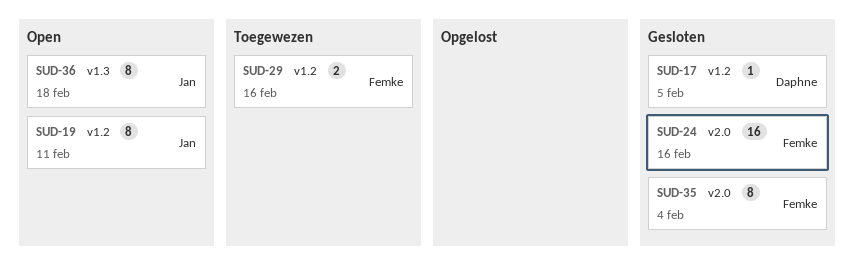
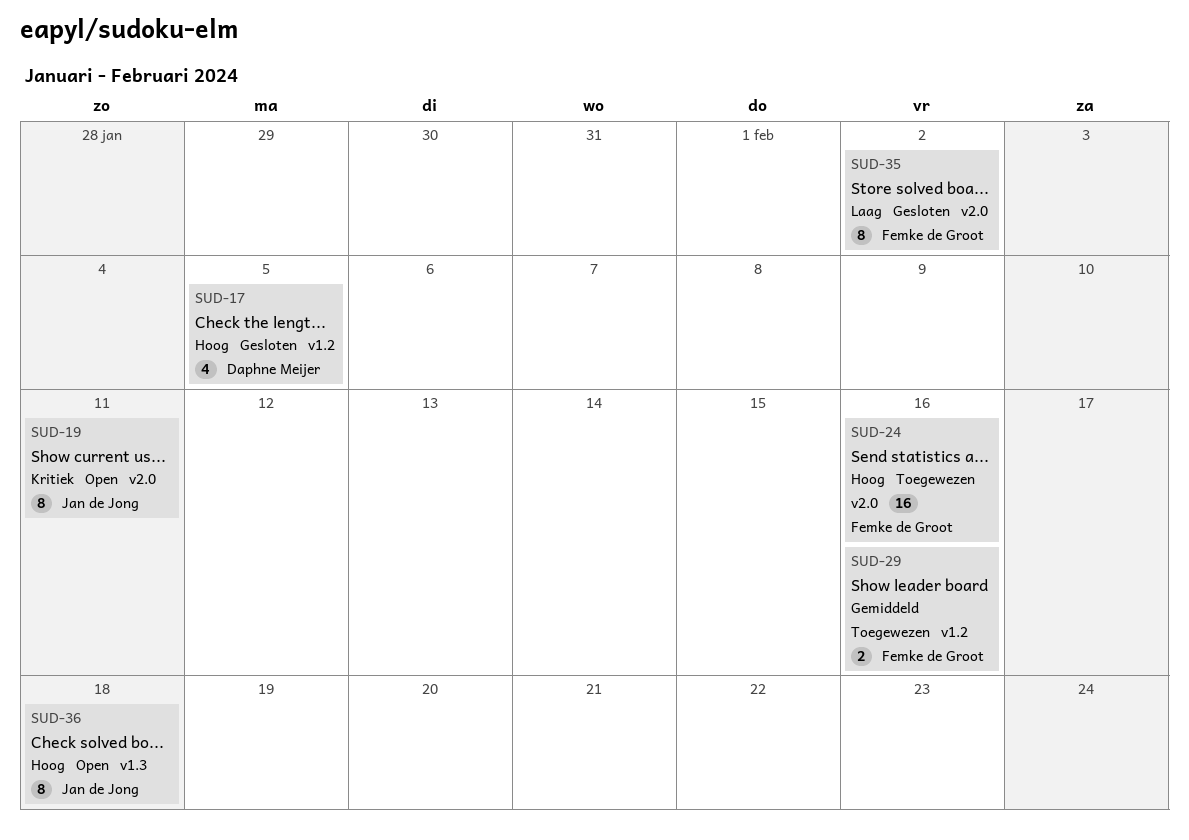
SUD-17, estimate: 1 -> 4
SUD-19, label: v1.2 -> v2.0
SUD-24, status: Gesloten -> Toegewezen
SUD-35, due: Feb 4 -> Feb 2

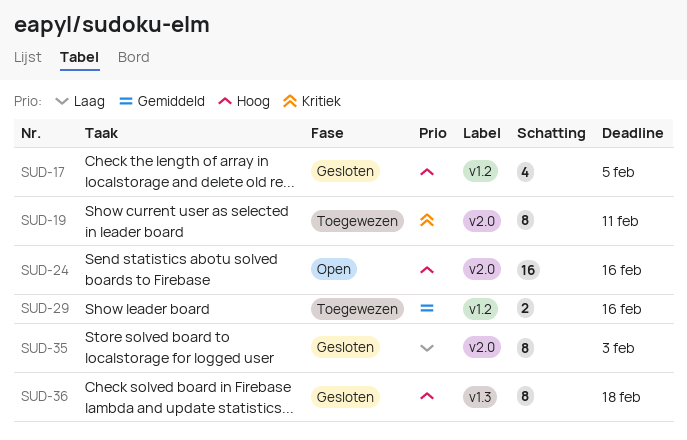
SUD-19, status: Open -> Toegewezen
SUD-24, status: Toegewezen -> Open
SUD-35, due: Feb 2 -> Feb 3
SUD-36, status: Open -> Gesloten

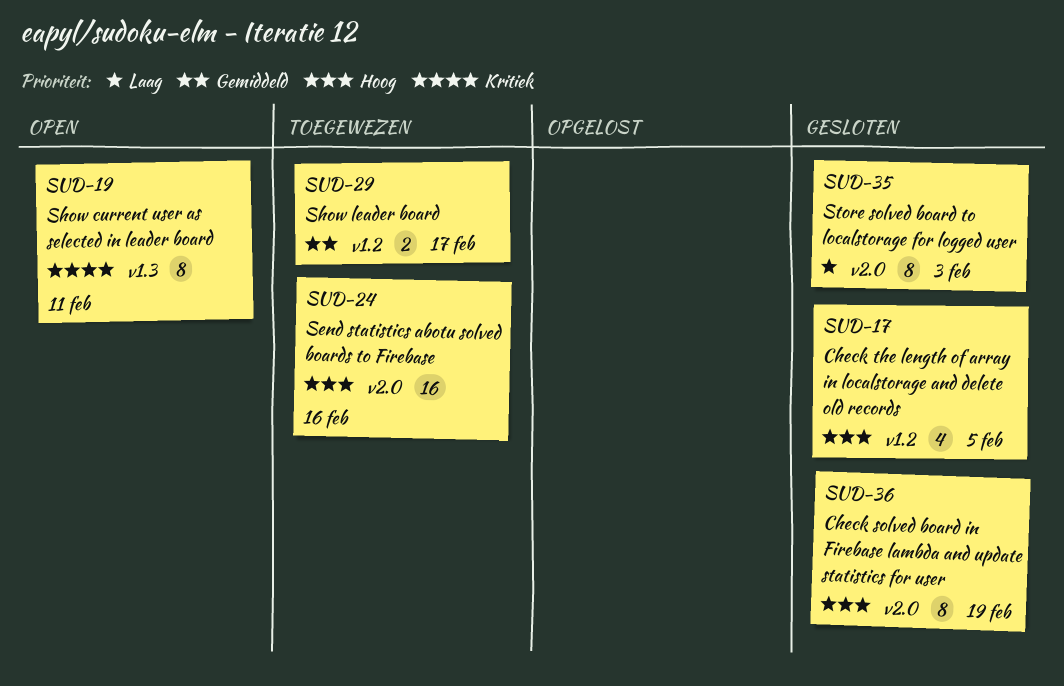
SUD-19, status: Toegewezen -> Open
SUD-19, label: v2.0 -> v1.3
SUD-24, status: Open -> Toegewezen
SUD-29, due: Feb 16 -> Feb 17
SUD-36, label: v1.3 -> v2.0
SUD-36, due: Feb 18 -> Feb 19

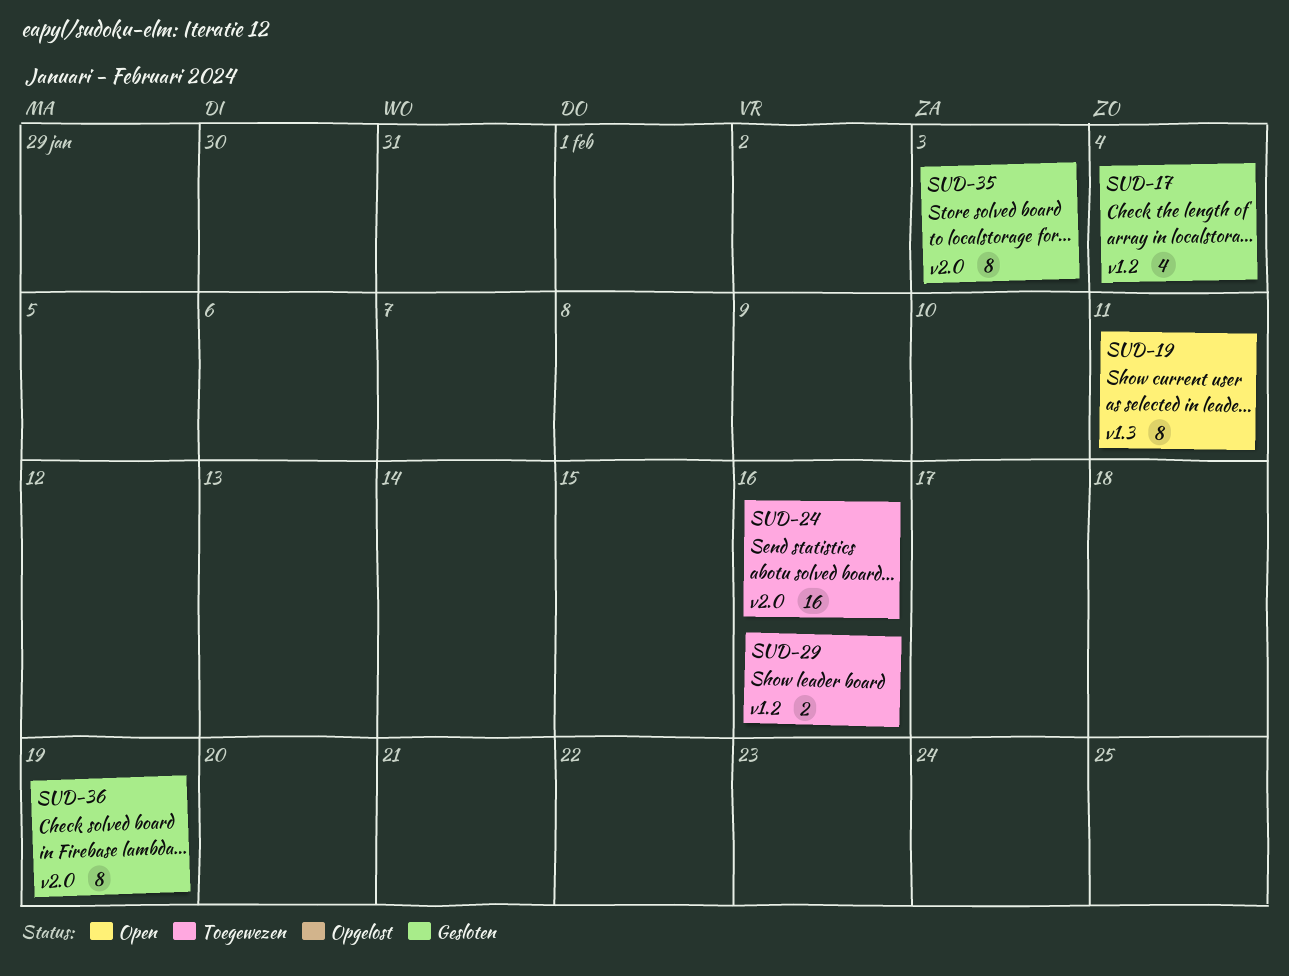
SUD-17, due: Feb 5 -> Feb 4
SUD-29, due: Feb 17 -> Feb 16

